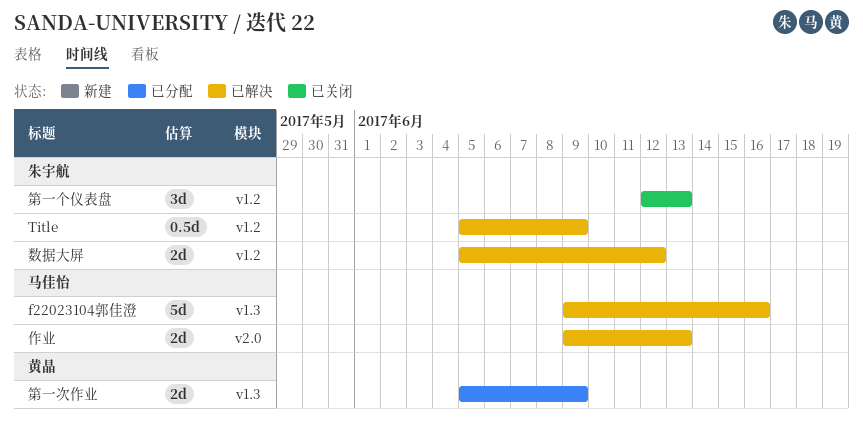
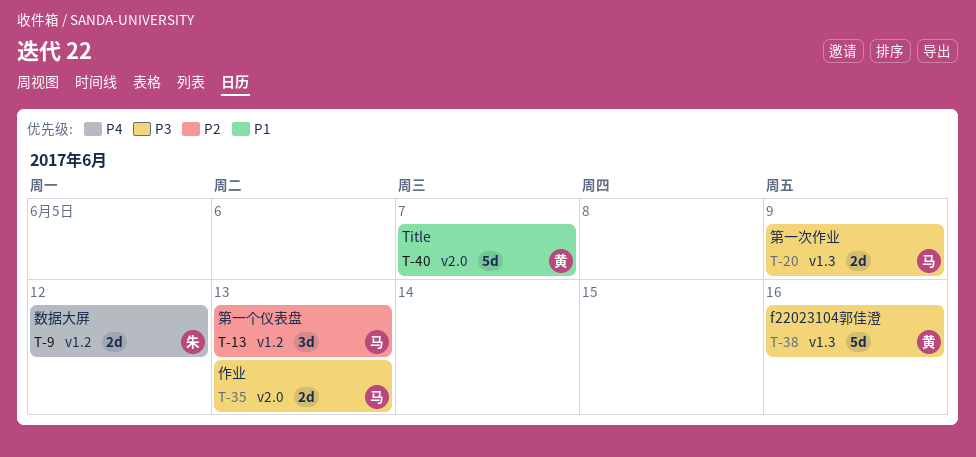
f22023104郭佳澄, owner: 马佳怡 -> 黄晶
Title, owner: 朱宇航 -> 黄晶
Title, label: v1.2 -> v2.0
Title, estimate: 0.5d -> 5d
Title, due: Jun 9 -> Jun 7
第一个仪表盘, owner: 朱宇航 -> 马佳怡
第一次作业, owner: 黄晶 -> 马佳怡

